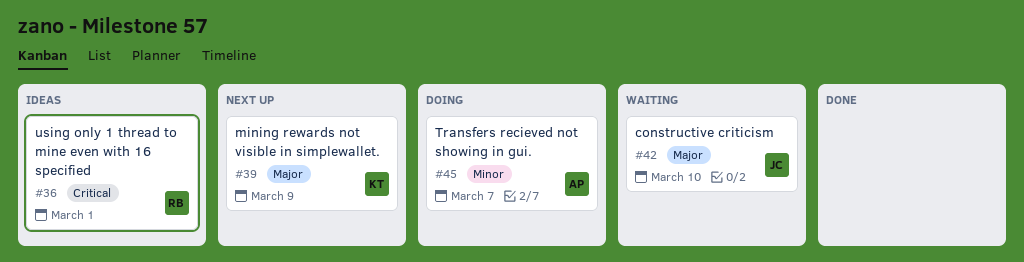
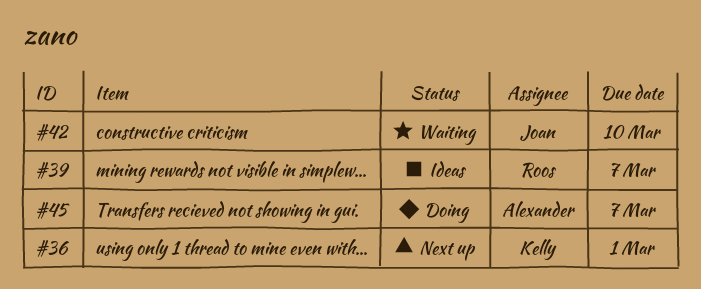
#36, status: Ideas -> Next up
#36, owner: Roos -> Kelly
#39, status: Next up -> Ideas
#39, owner: Kelly -> Roos
#39, due: Mar 9 -> Mar 7

